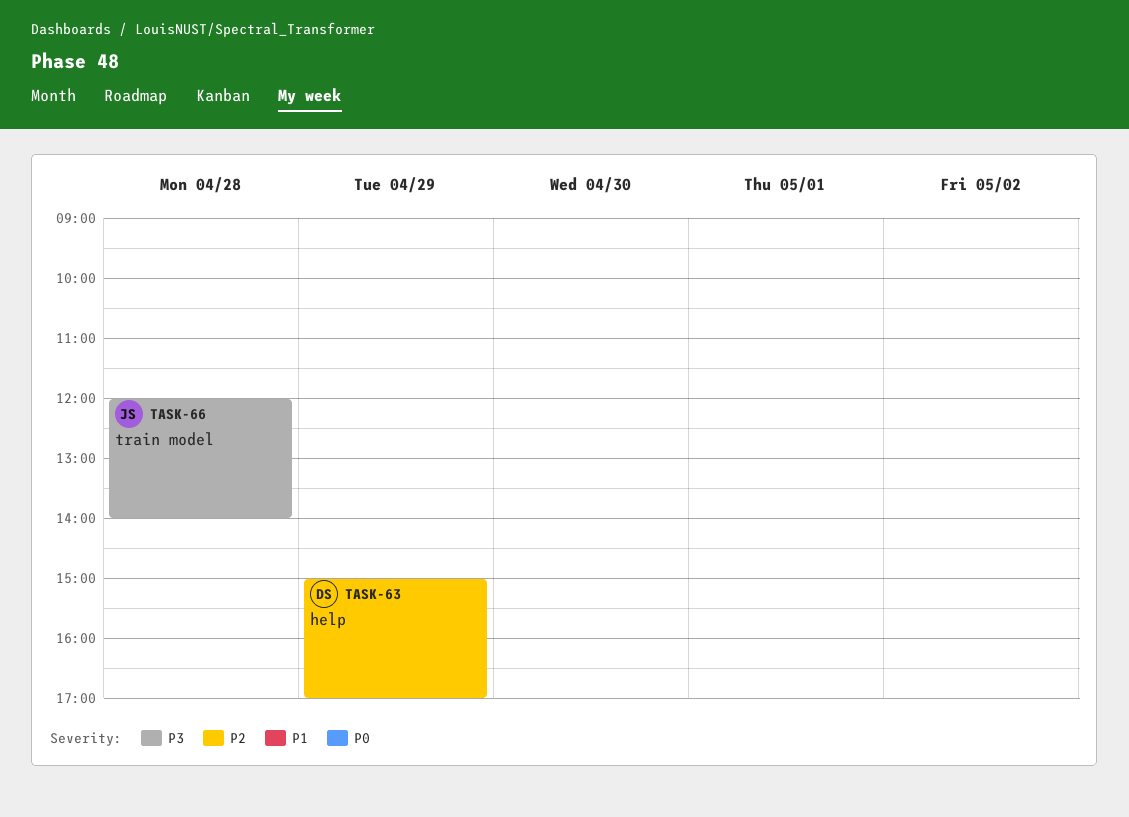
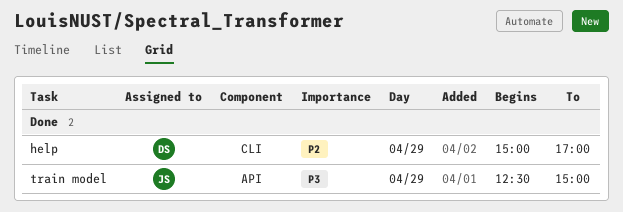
train model, day: Apr 28 -> Apr 29
train model, begins: 12:00 -> 12:30
train model, ends: 14:00 -> 15:00

